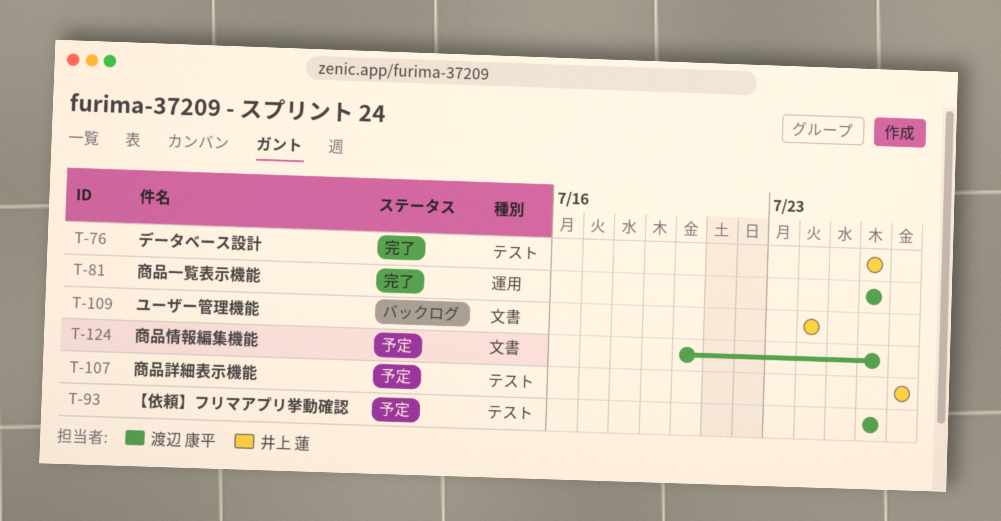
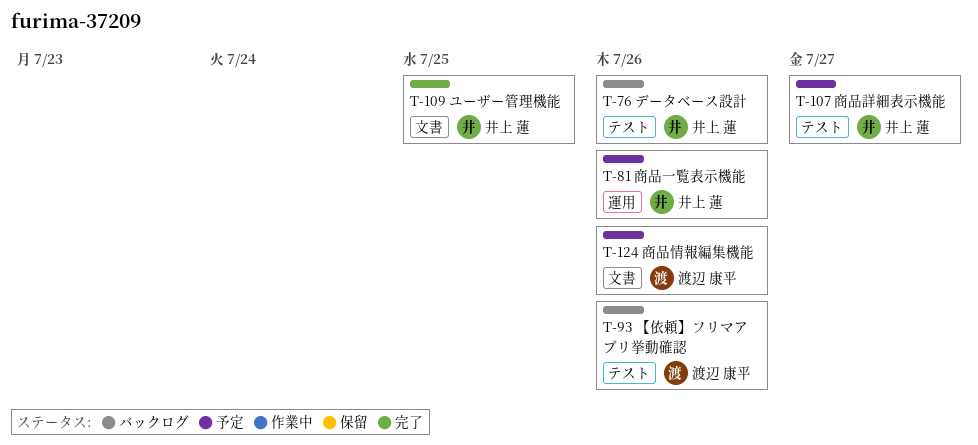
T-76, status: 完了 -> バックログ
T-81, status: 完了 -> 予定
T-81, owner: 渡辺 康平 -> 井上 蓮
T-93, status: 予定 -> バックログ
T-109, status: バックログ -> 完了
T-109, due: Jul 24 -> Jul 25

